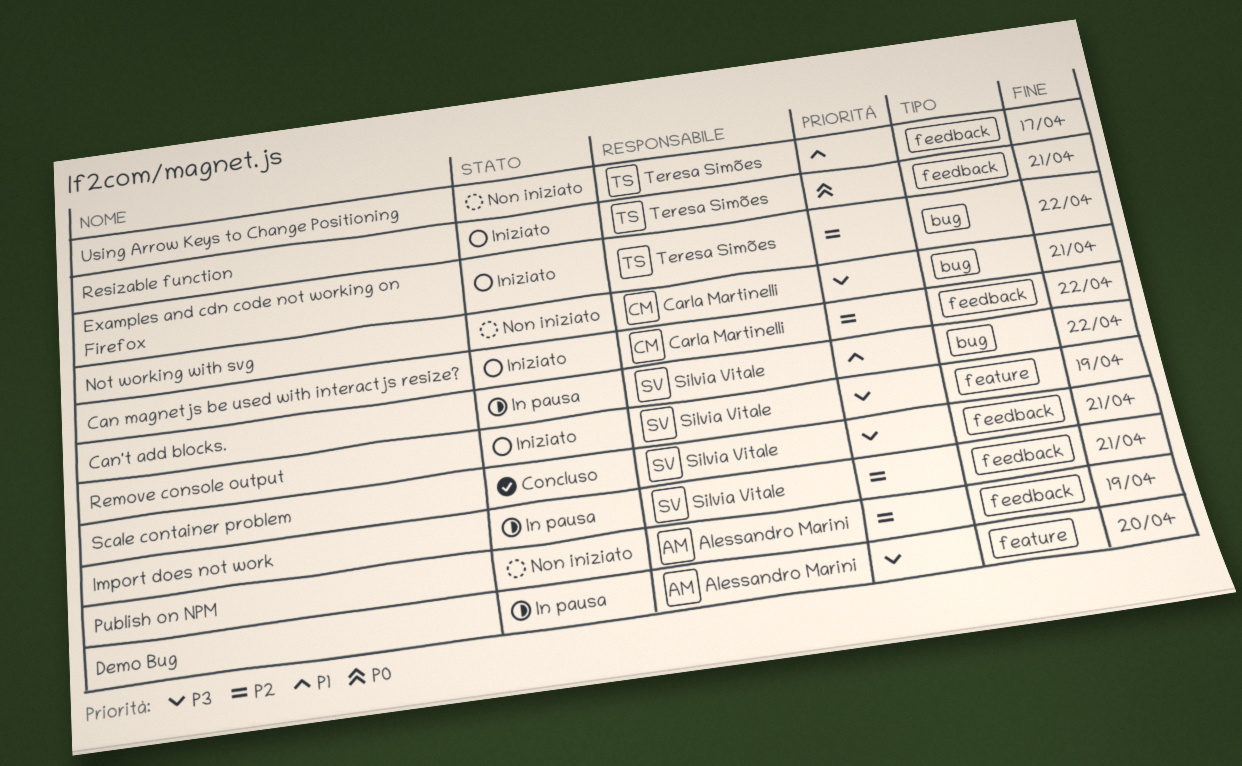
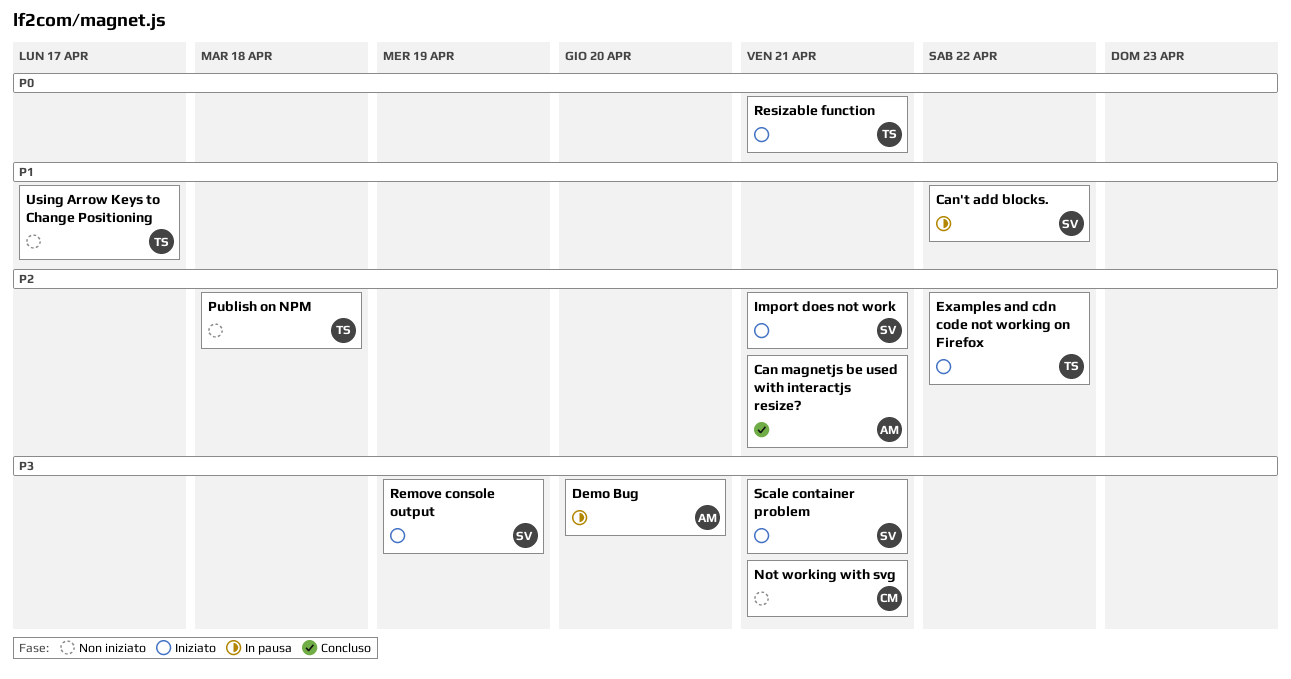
Can magnetjs be used with interactjs resize?, status: Iniziato -> Concluso
Can magnetjs be used with interactjs resize?, owner: Carla Martinelli -> Alessandro Marini
Can magnetjs be used with interactjs resize?, due: Apr 22 -> Apr 21
Import does not work, status: In pausa -> Iniziato
Publish on NPM, owner: Alessandro Marini -> Teresa Simões
Publish on NPM, due: Apr 19 -> Apr 18
Scale container problem, status: Concluso -> Iniziato

